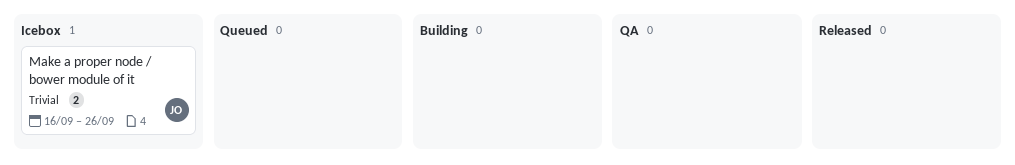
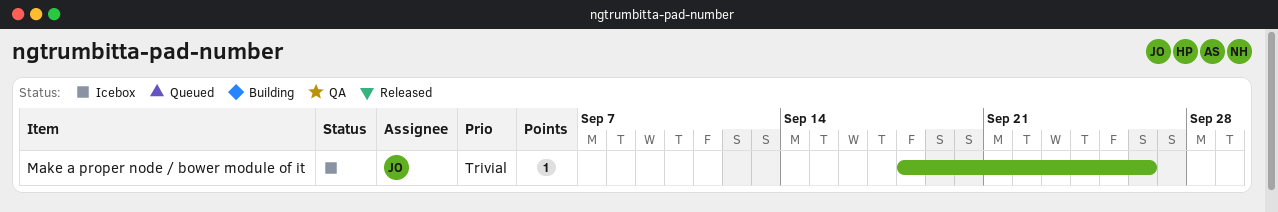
Make a proper node / bower module of it, estimate: 2 -> 1
Make a proper node / bower module of it, start: Sep 16 -> Sep 18

